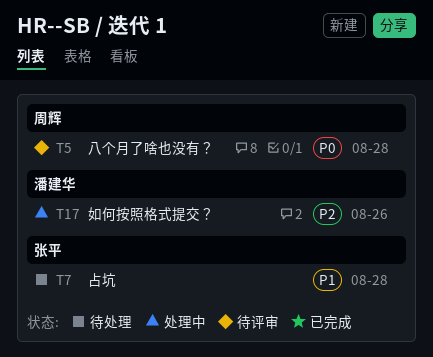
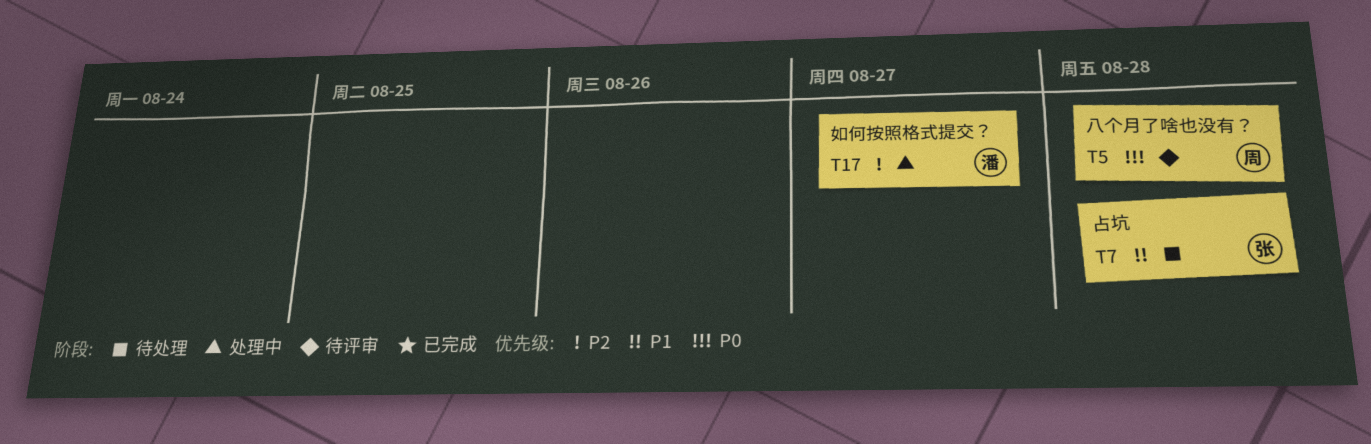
T17, due: Aug 26 -> Aug 27

